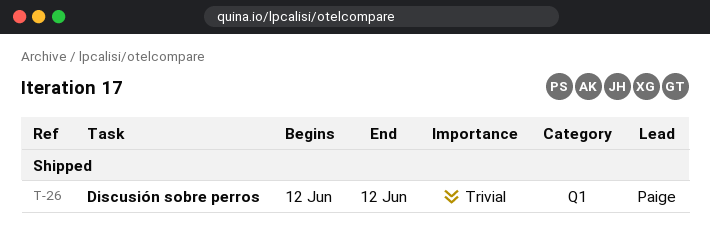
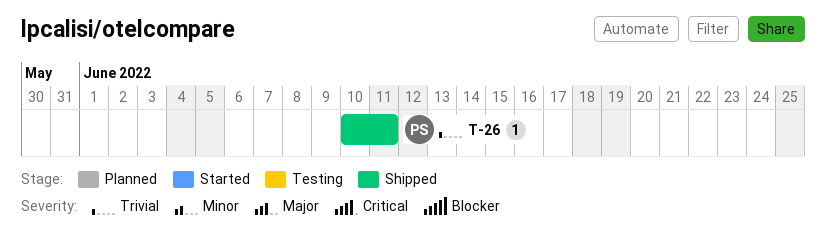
T-26, start: Jun 12 -> Jun 10
T-26, due: Jun 12 -> Jun 11

